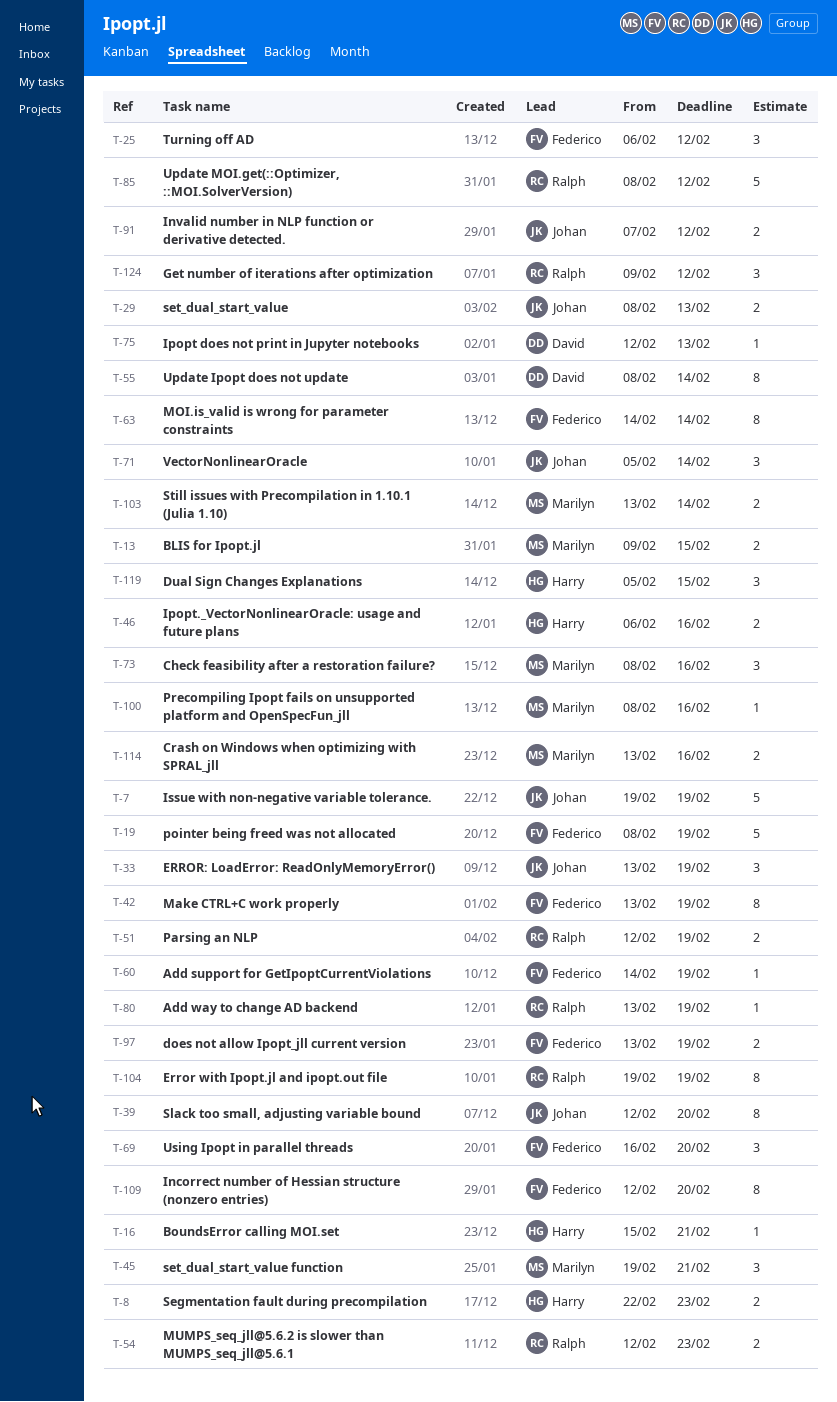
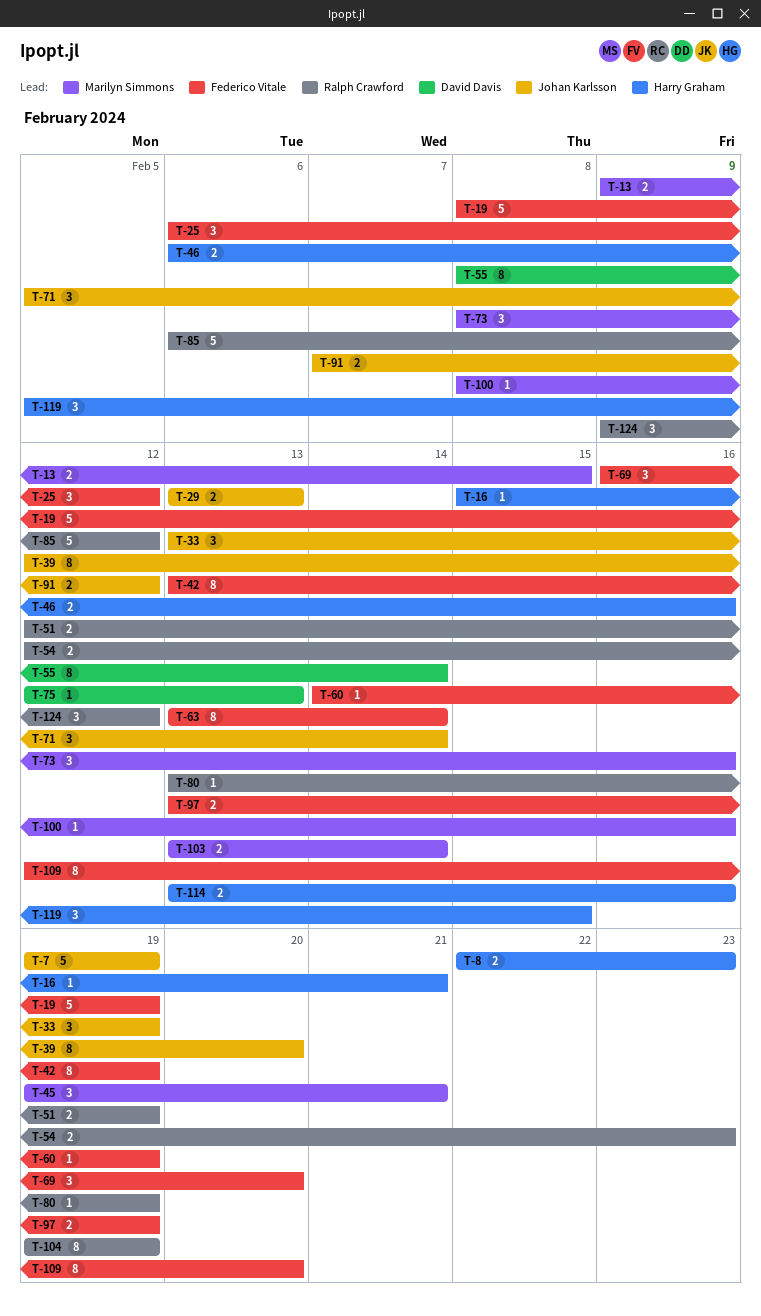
T-29, start: Feb 8 -> Feb 13
T-63, start: Feb 14 -> Feb 13
T-85, start: Feb 8 -> Feb 6
T-114, owner: Marilyn Simmons -> Harry Graham

